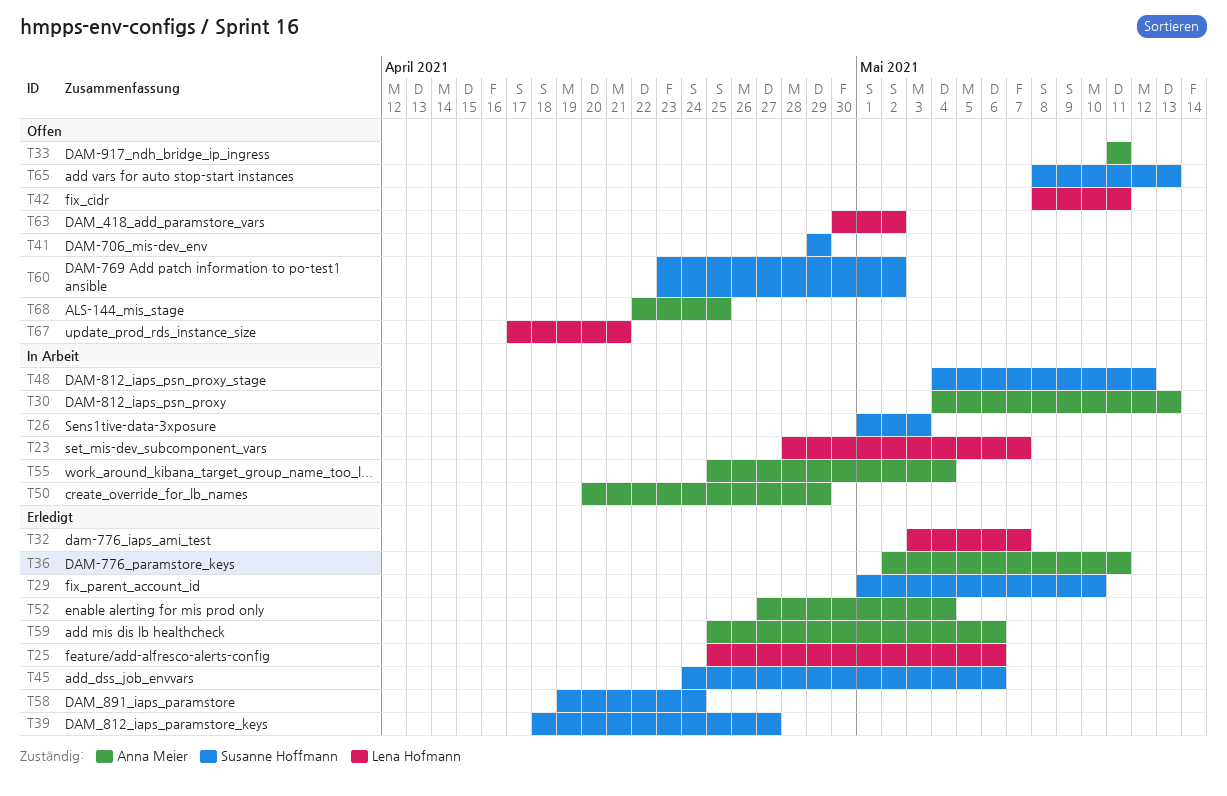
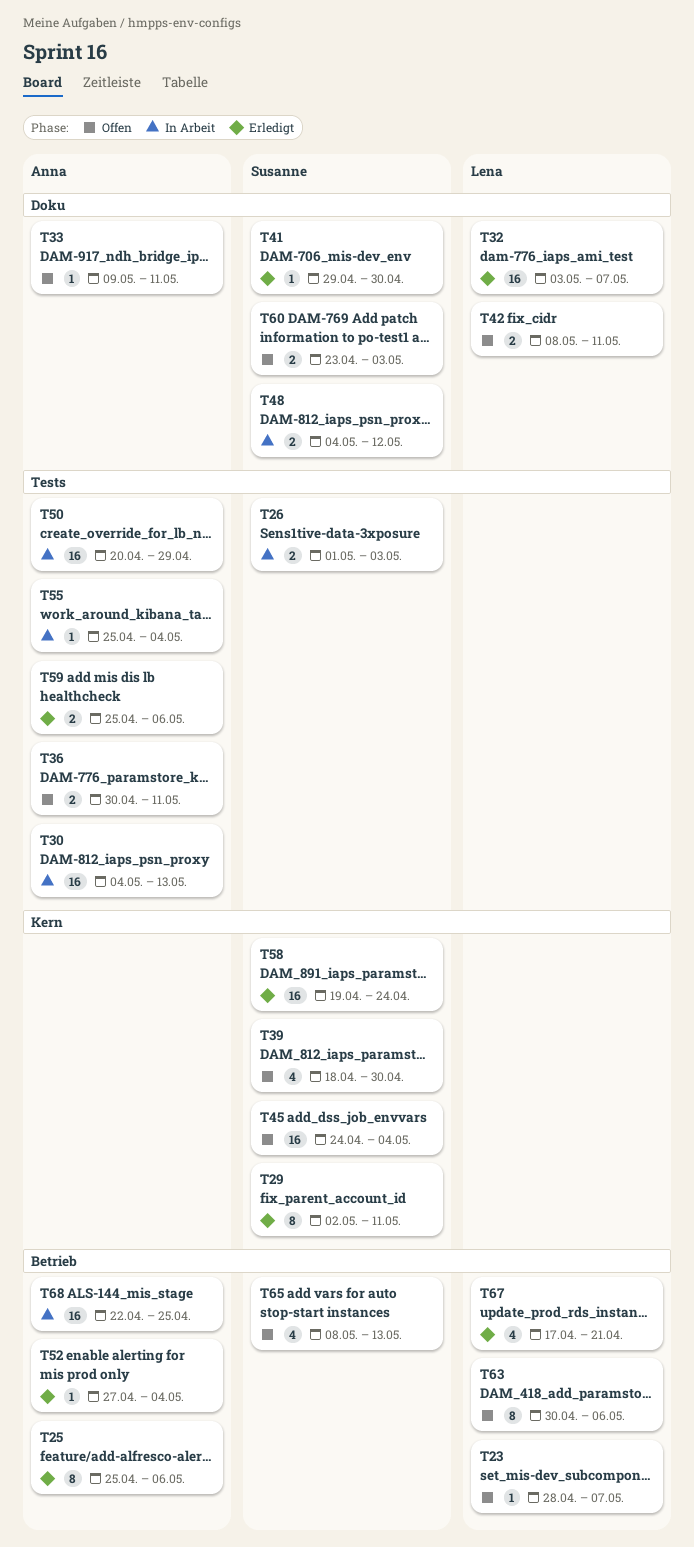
T23, status: In Arbeit -> Offen
T25, owner: Lena Hofmann -> Anna Meier
T29, start: May 1 -> May 2
T29, due: May 10 -> May 11
T33, start: May 11 -> May 9
T36, status: Erledigt -> Offen
T36, start: May 2 -> Apr 30
T39, status: Erledigt -> Offen
T39, due: Apr 27 -> Apr 30
T41, status: Offen -> Erledigt
T41, due: Apr 29 -> Apr 30
T45, status: Erledigt -> Offen
T45, due: May 6 -> May 4
T60, due: May 2 -> May 3
T63, due: May 2 -> May 6
T67, status: Offen -> Erledigt
T68, status: Offen -> In Arbeit

